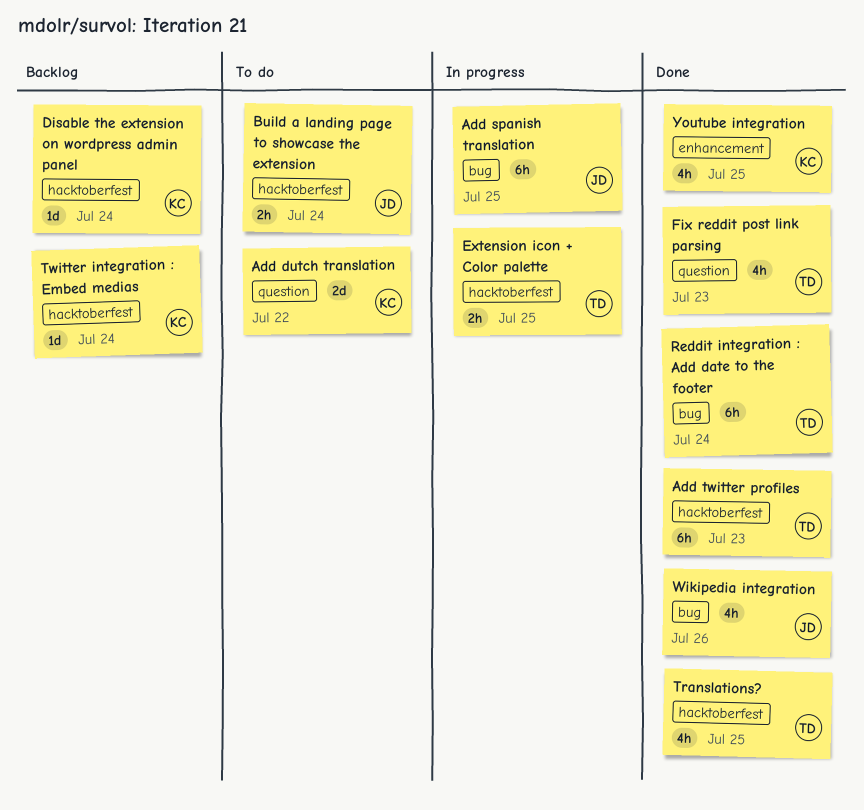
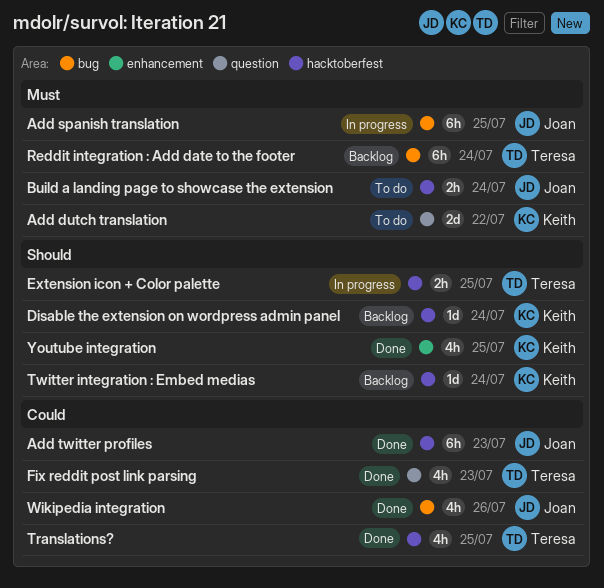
Add twitter profiles, owner: Teresa -> Joan
Reddit integration : Add date to the footer, status: Done -> Backlog

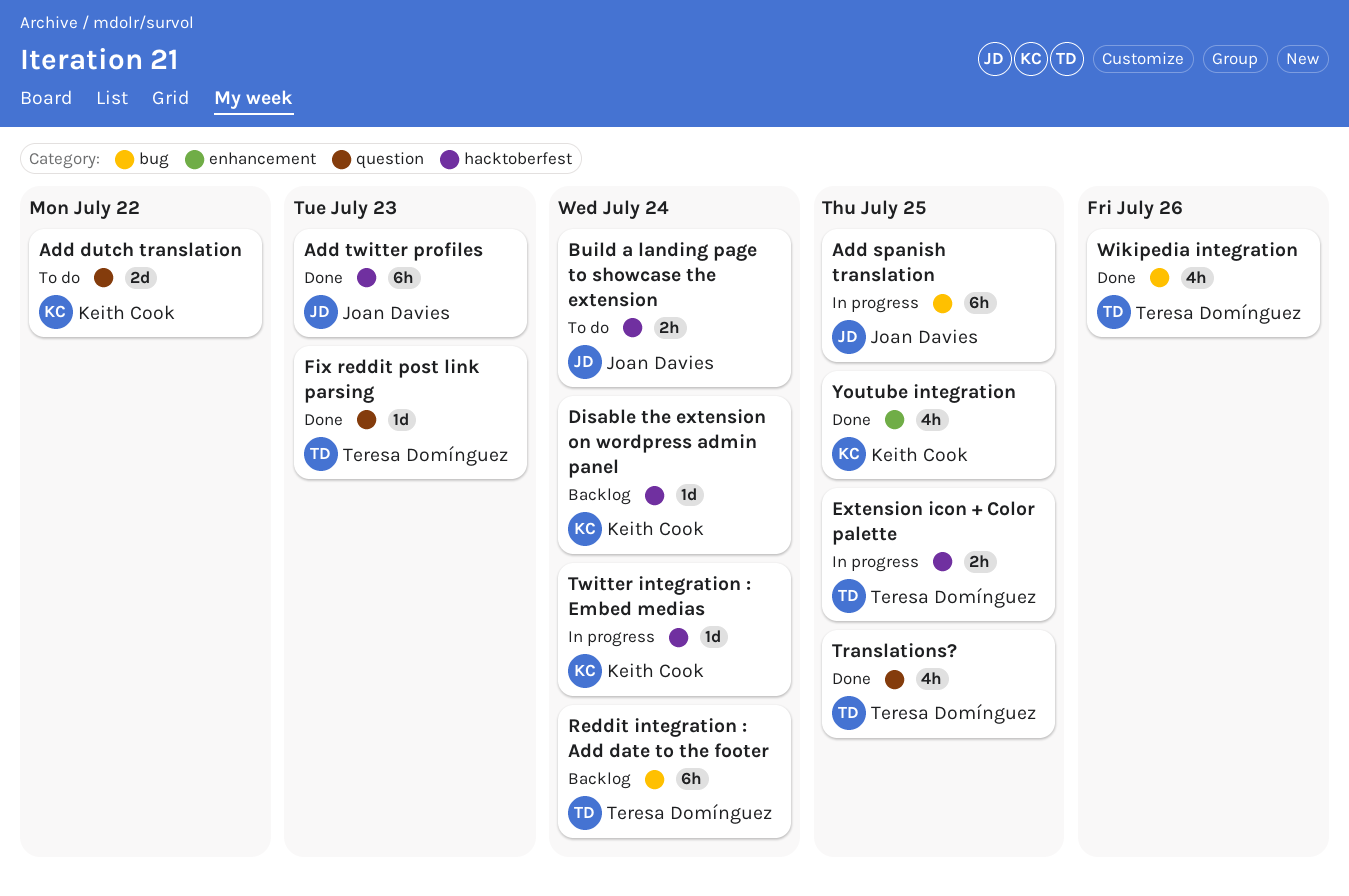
Fix reddit post link parsing, estimate: 4h -> 1d
Translations?, label: hacktoberfest -> question
Twitter integration : Embed medias, status: Backlog -> In progress
Wikipedia integration, owner: Joan Davies -> Teresa Domínguez

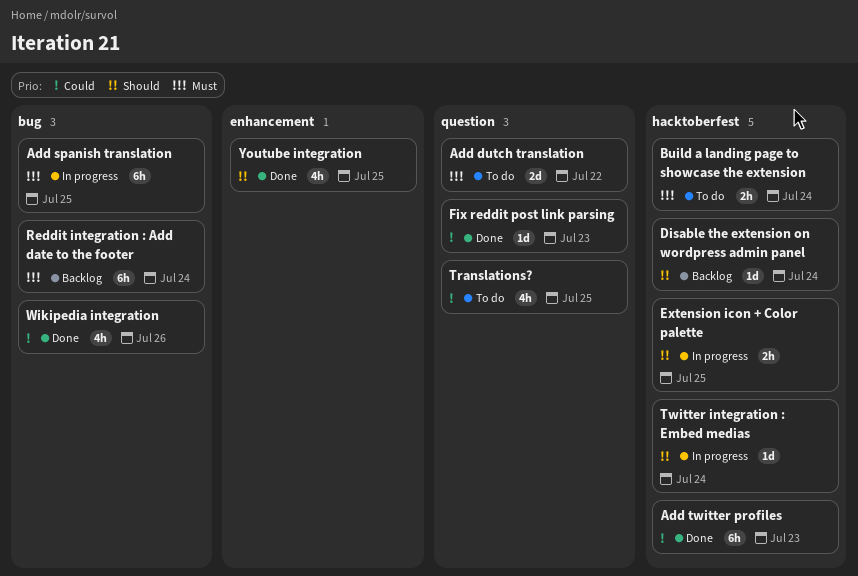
Translations?, status: Done -> To do

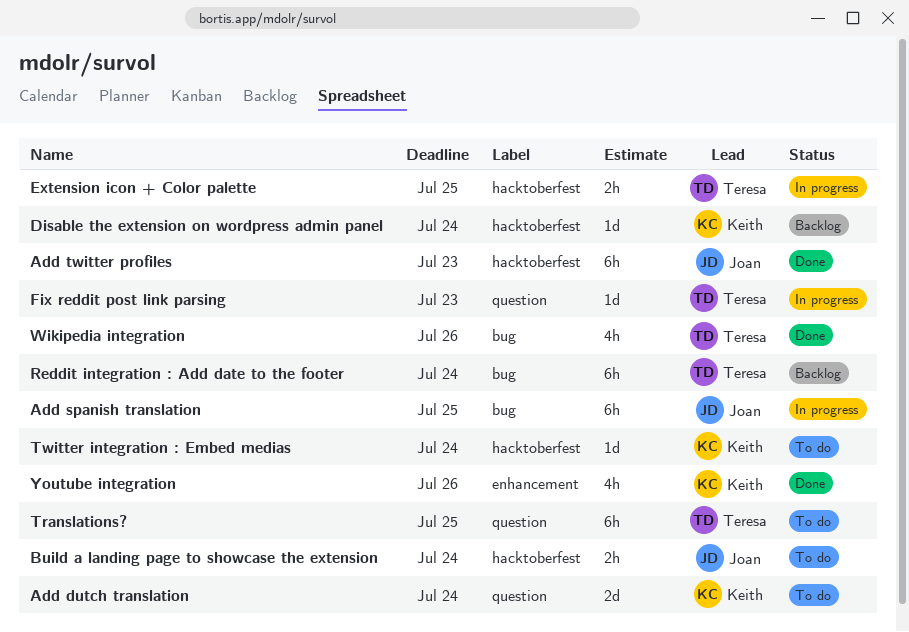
Add dutch translation, due: Jul 22 -> Jul 24
Fix reddit post link parsing, status: Done -> In progress
Translations?, estimate: 4h -> 6h
Twitter integration : Embed medias, status: In progress -> To do
Youtube integration, due: Jul 25 -> Jul 26

